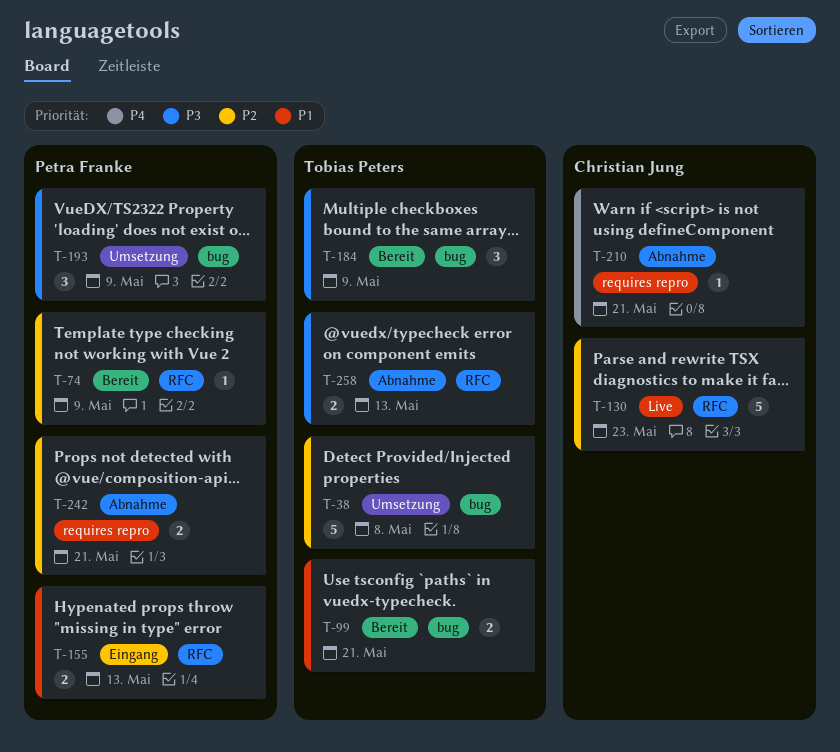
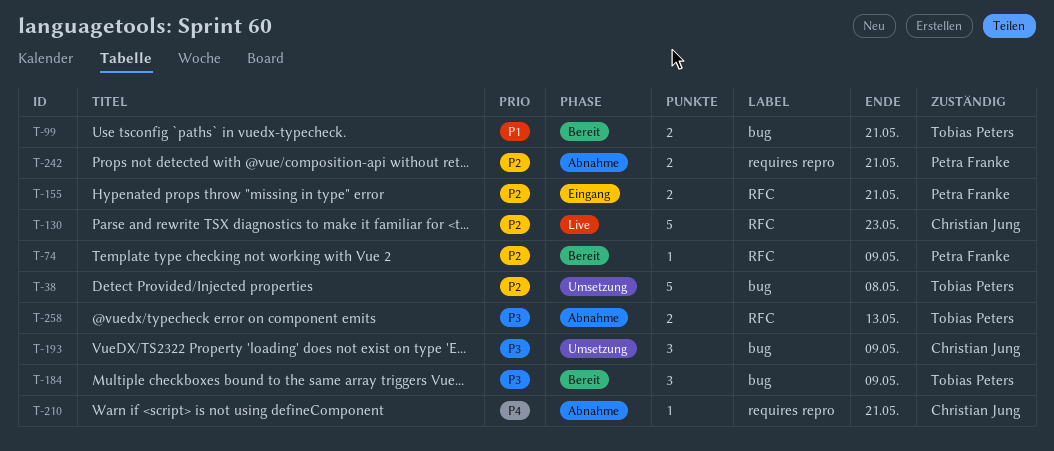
T-155, priority: P1 -> P2
T-155, due: May 13 -> May 21
T-193, owner: Petra Franke -> Christian Jung

